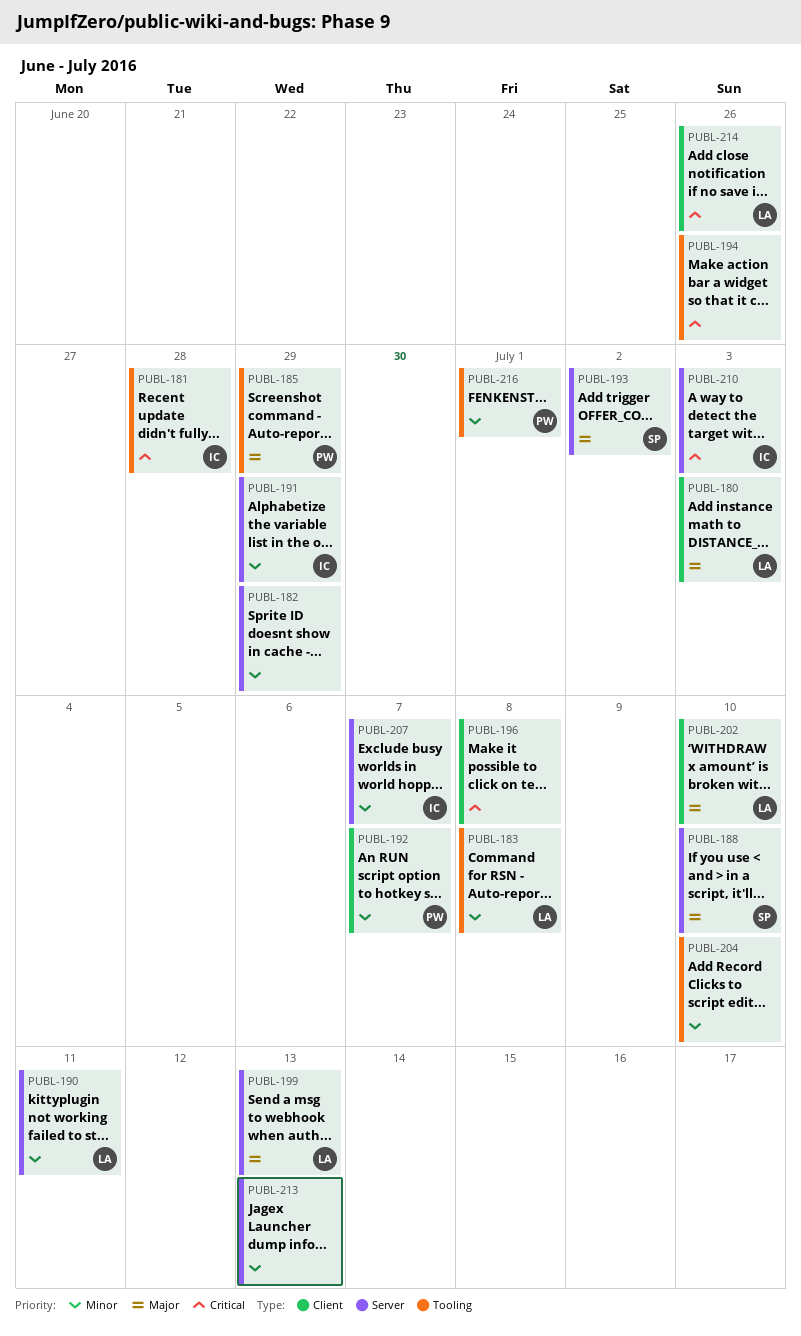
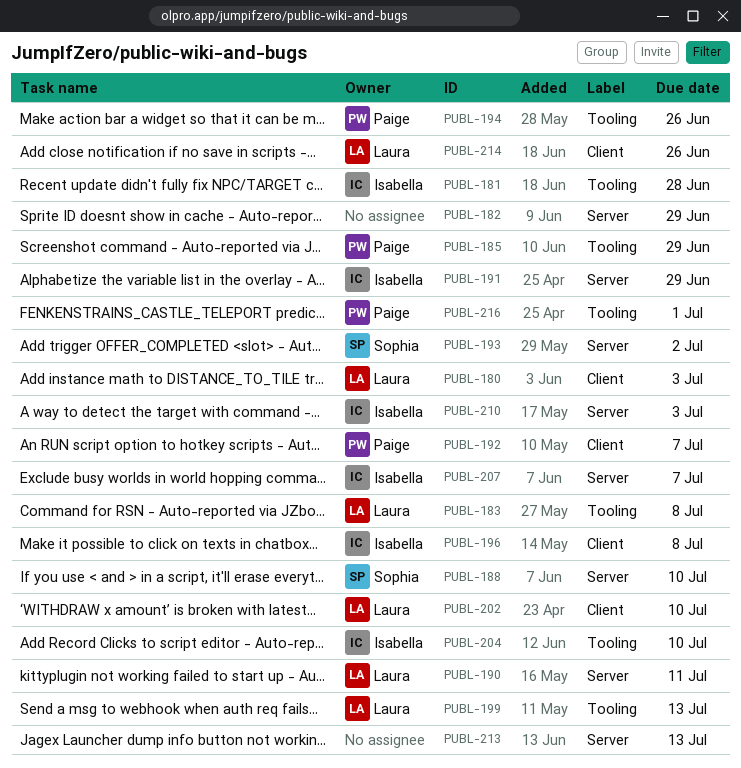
PUBL-194, owner: none -> Paige
PUBL-196, owner: none -> Isabella
PUBL-199, label: Server -> Tooling
PUBL-204, owner: none -> Isabella

